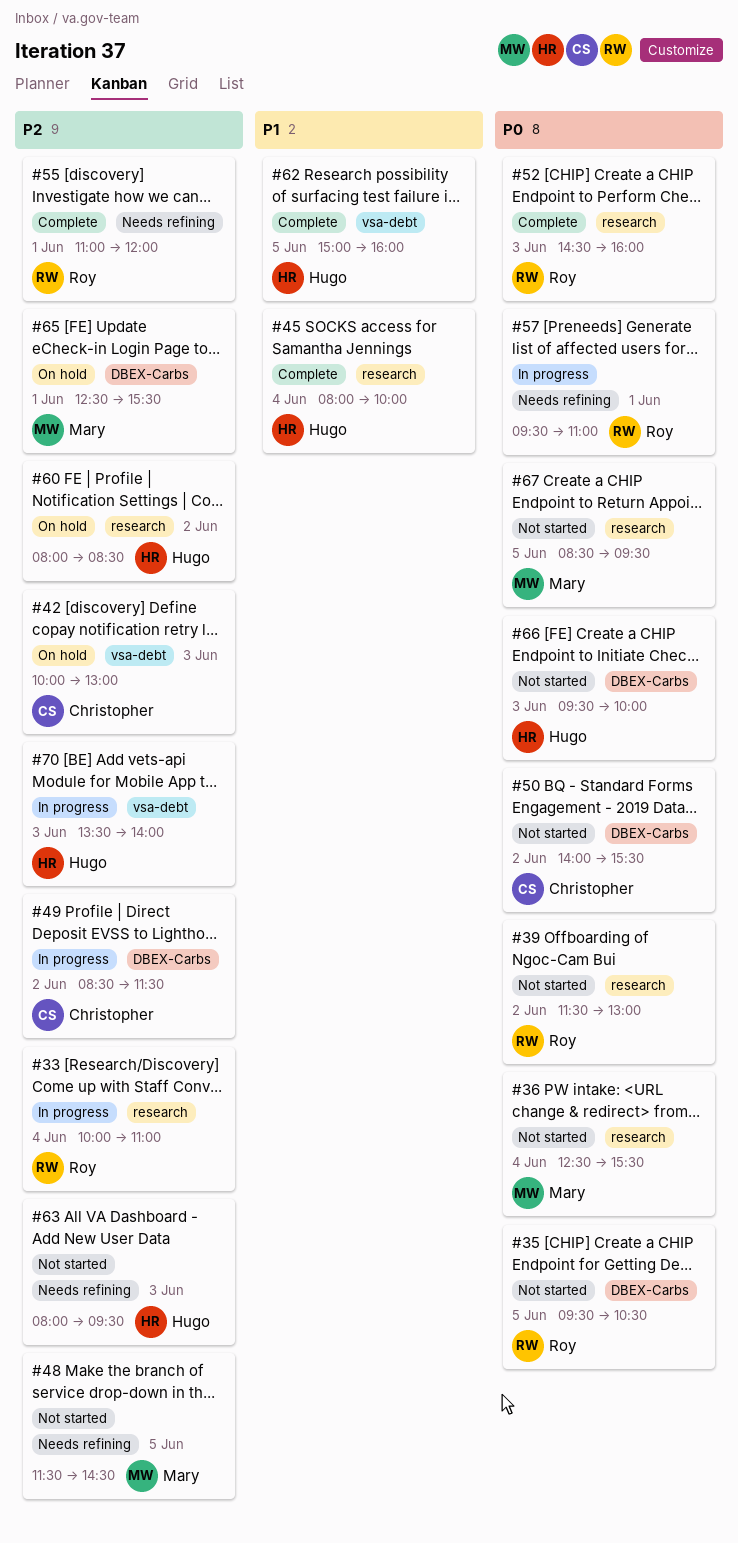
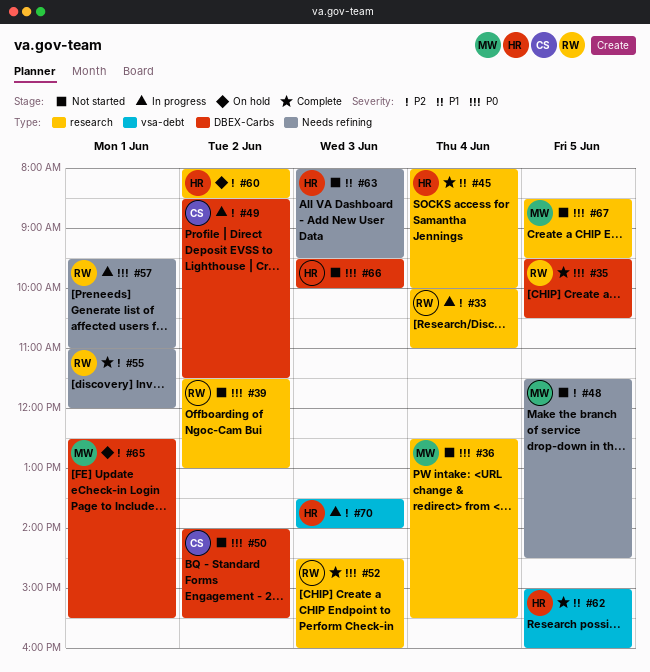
#35, status: Not started -> Complete
#42: present -> none
#63, priority: P2 -> P1

